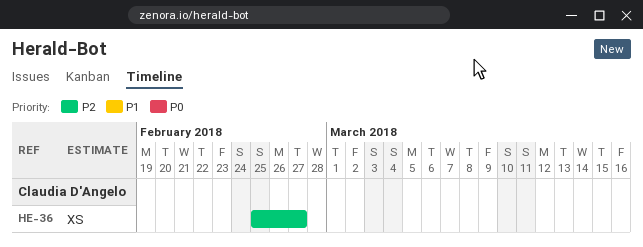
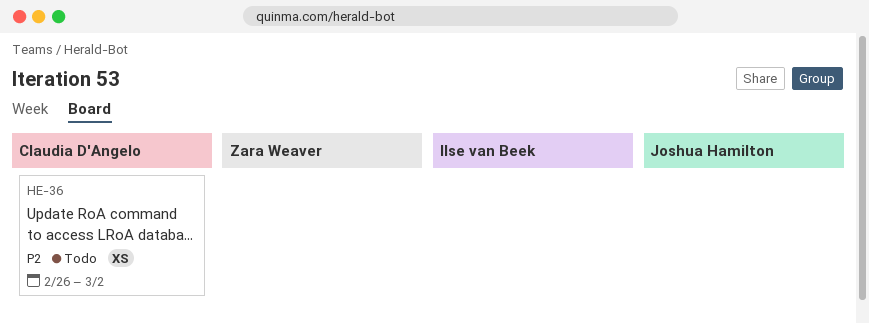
HE-36, start: Feb 25 -> Feb 26
HE-36, due: Feb 27 -> Mar 2

